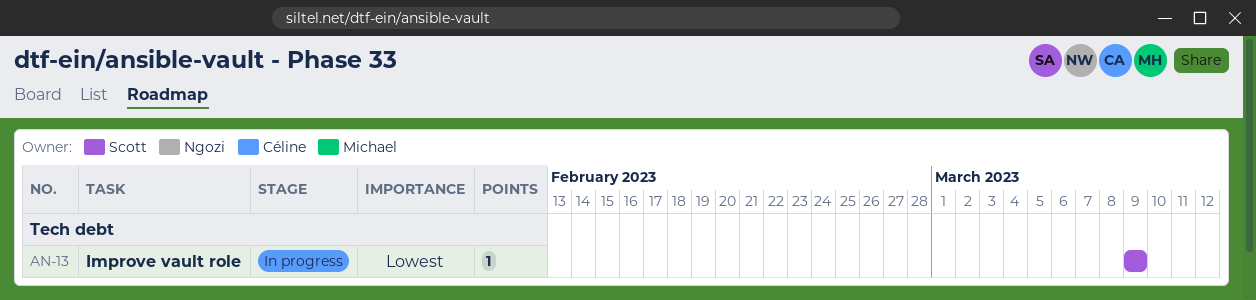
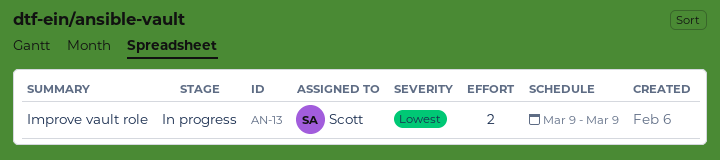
AN-13, estimate: 1 -> 2

